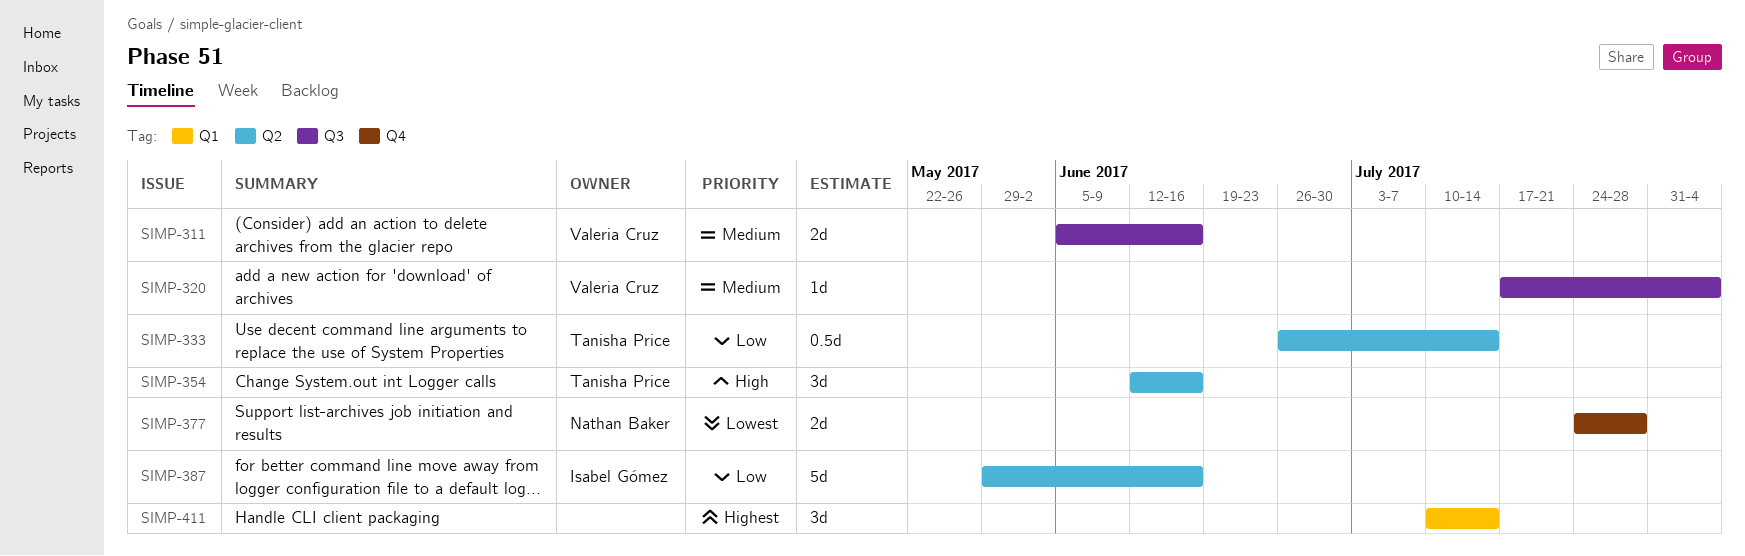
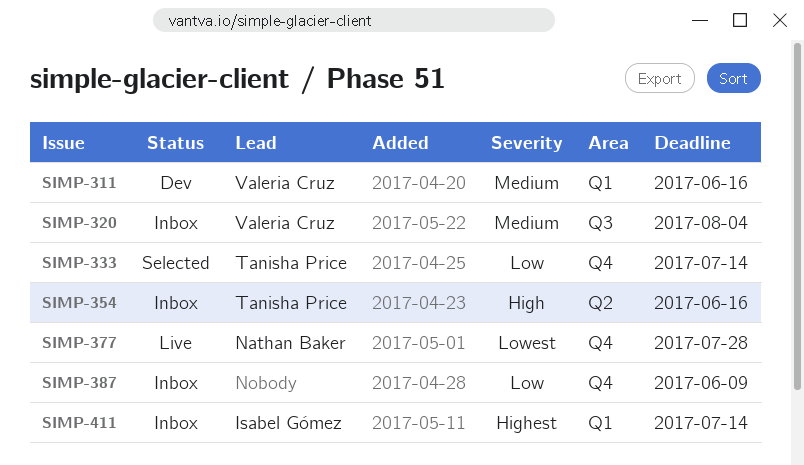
SIMP-311, label: Q3 -> Q1
SIMP-333, label: Q2 -> Q4
SIMP-387, owner: Isabel Gómez -> none
SIMP-387, label: Q2 -> Q4
SIMP-387, due: Jun 16 -> Jun 9
SIMP-411, owner: none -> Isabel Gómez

